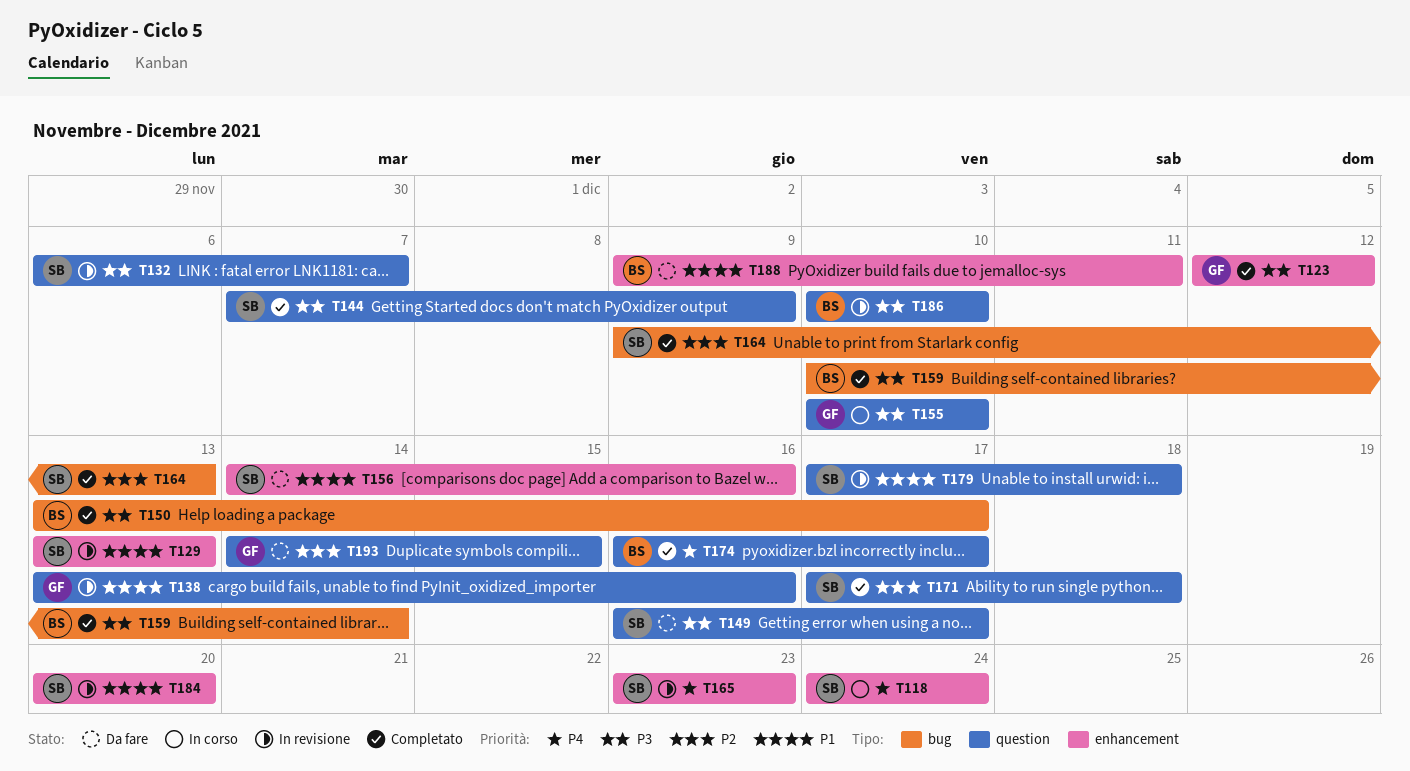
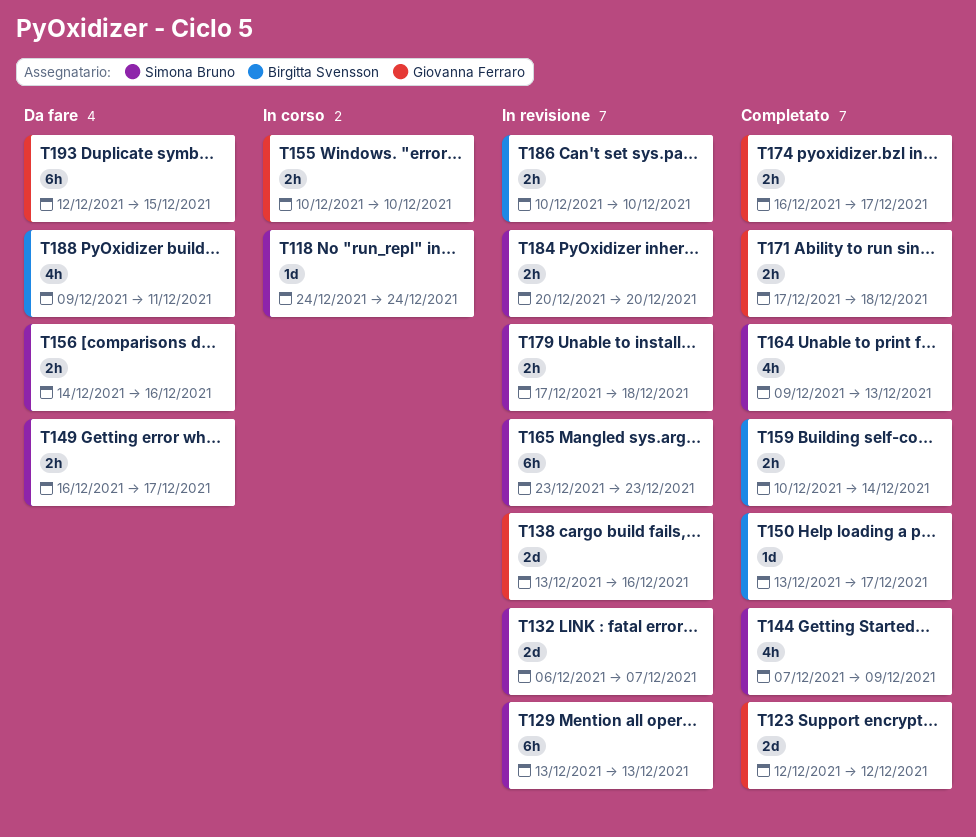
T171, owner: Simona Bruno -> Giovanna Ferraro
T174, owner: Birgitta Svensson -> Giovanna Ferraro
T193, start: Dec 14 -> Dec 12

